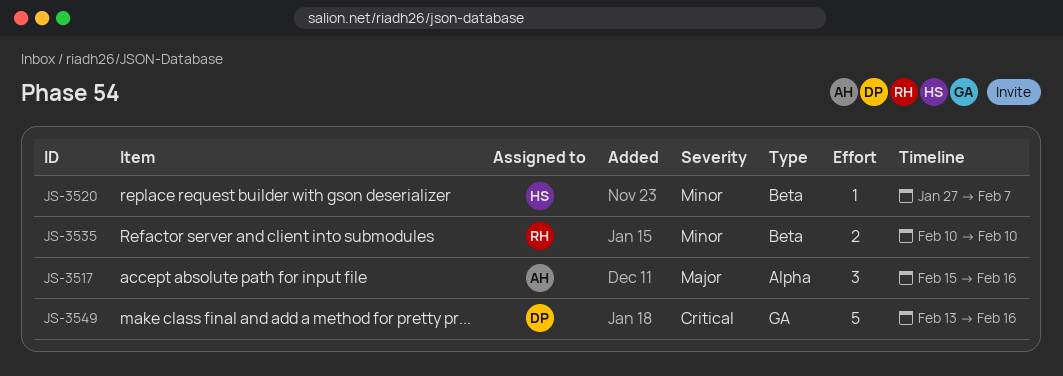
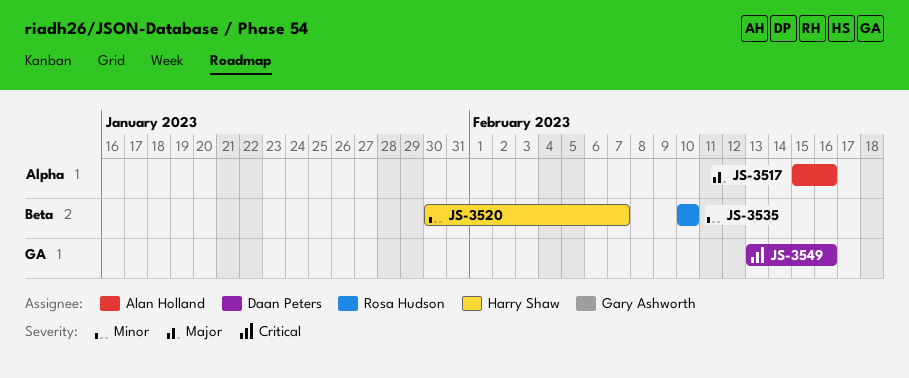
JS-3520, start: Jan 27 -> Jan 30

